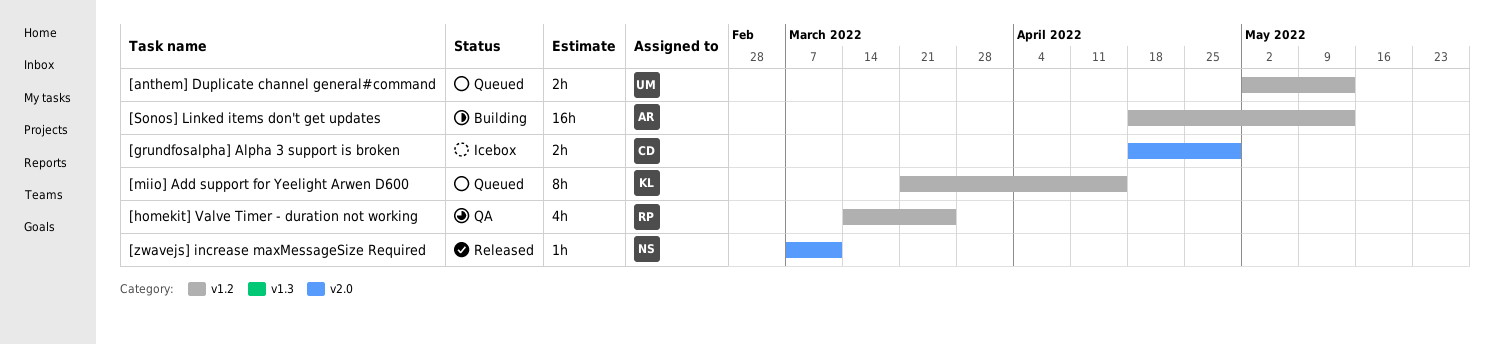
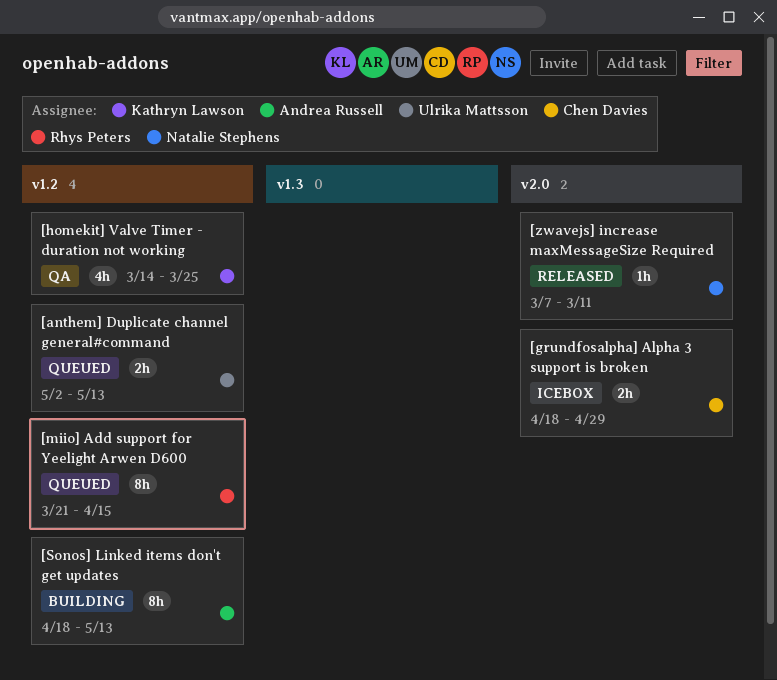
[homekit] Valve Timer - duration not working, owner: Rhys Peters -> Kathryn Lawson
[miio] Add support for Yeelight Arwen D600, owner: Kathryn Lawson -> Rhys Peters
[Sonos] Linked items don't get updates, estimate: 16h -> 8h

